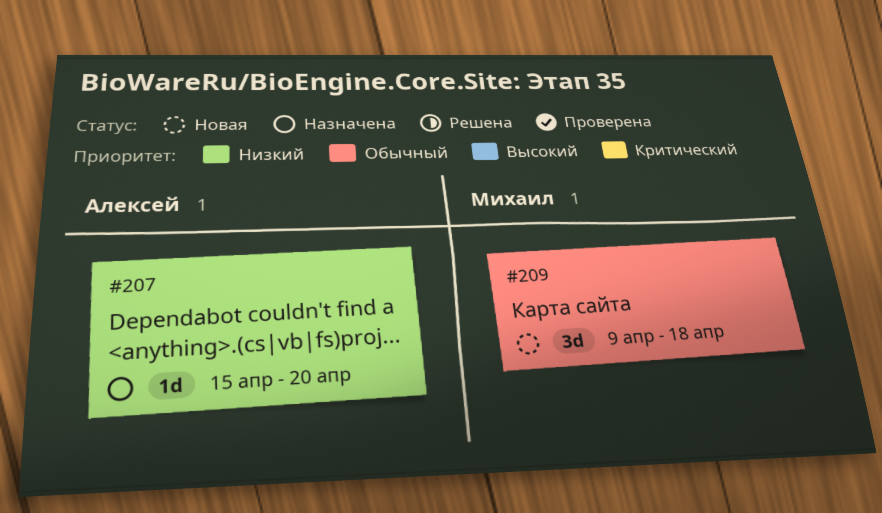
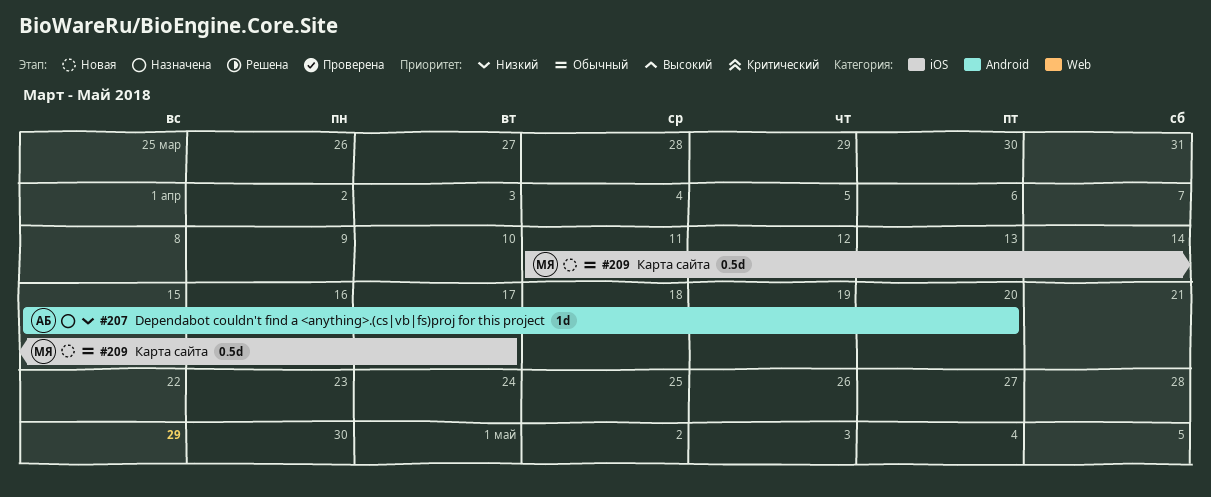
#209, estimate: 3d -> 0.5d
#209, start: Apr 9 -> Apr 11
#209, due: Apr 18 -> Apr 17

